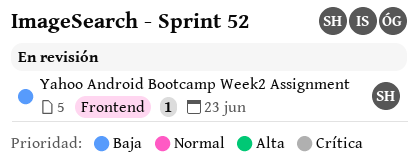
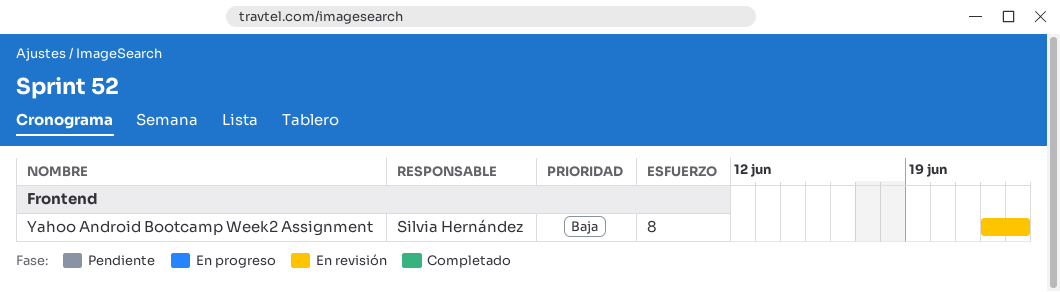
Yahoo Android Bootcamp Week2 Assignment, estimate: 1 -> 8

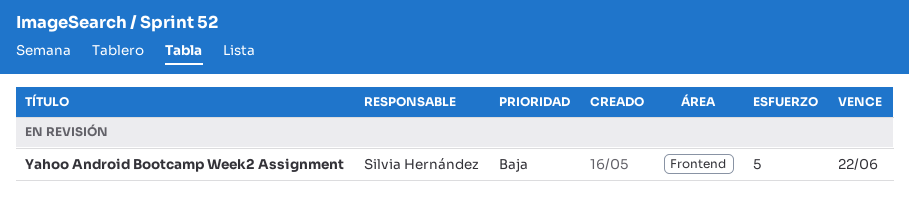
Yahoo Android Bootcamp Week2 Assignment, estimate: 8 -> 5
Yahoo Android Bootcamp Week2 Assignment, due: Jun 23 -> Jun 22

